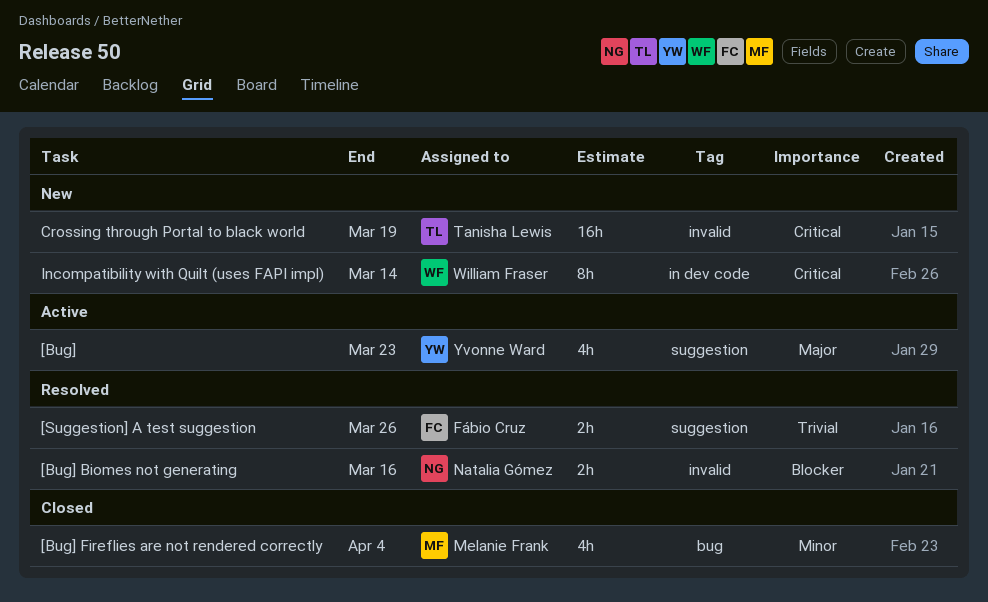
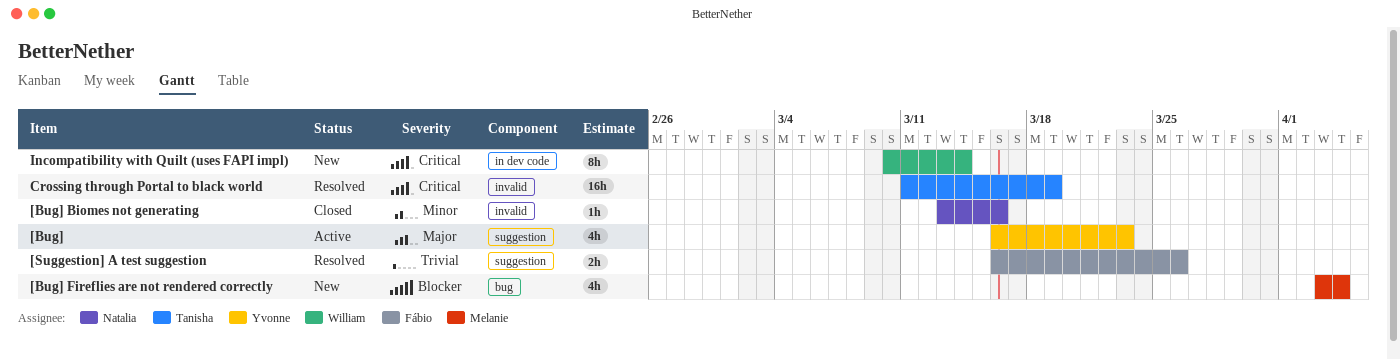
[Bug] Biomes not generating, status: Resolved -> Closed
[Bug] Biomes not generating, priority: Blocker -> Minor
[Bug] Biomes not generating, estimate: 2h -> 1h
[Bug] Fireflies are not rendered correctly, status: Closed -> New
[Bug] Fireflies are not rendered correctly, priority: Minor -> Blocker
Crossing through Portal to black world, status: New -> Resolved

